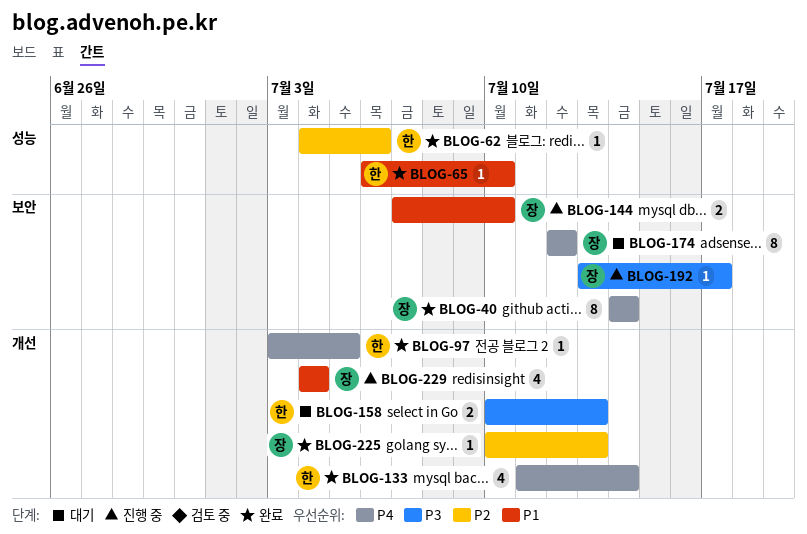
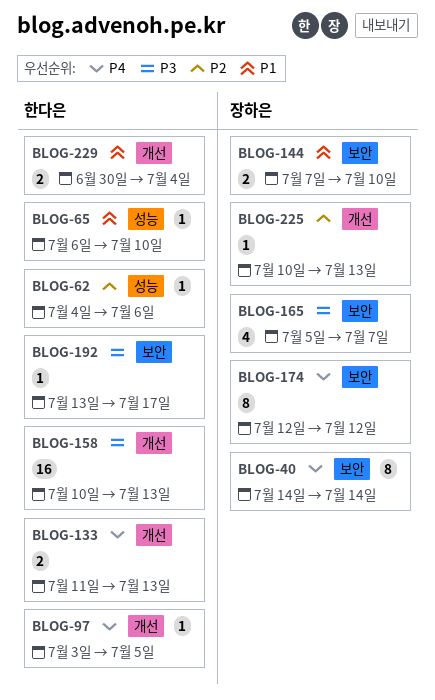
BLOG-133, estimate: 4 -> 2
BLOG-133, due: Jul 14 -> Jul 13
BLOG-158, estimate: 2 -> 16
BLOG-165: none -> present
BLOG-192, owner: 장하은 -> 한다은
BLOG-229, owner: 장하은 -> 한다은
BLOG-229, estimate: 4 -> 2
BLOG-229, start: Jul 4 -> Jun 30

